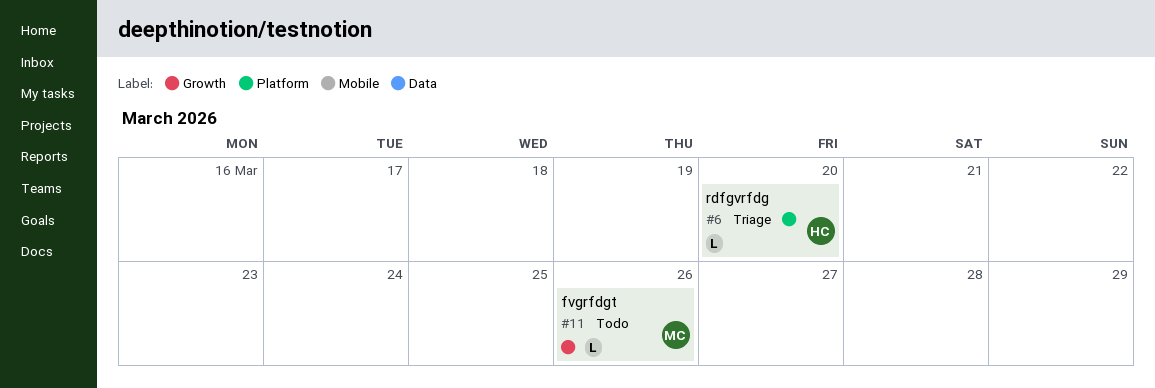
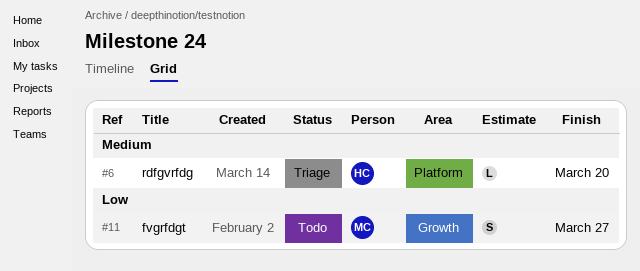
#11, estimate: L -> S
#11, due: Mar 26 -> Mar 27

